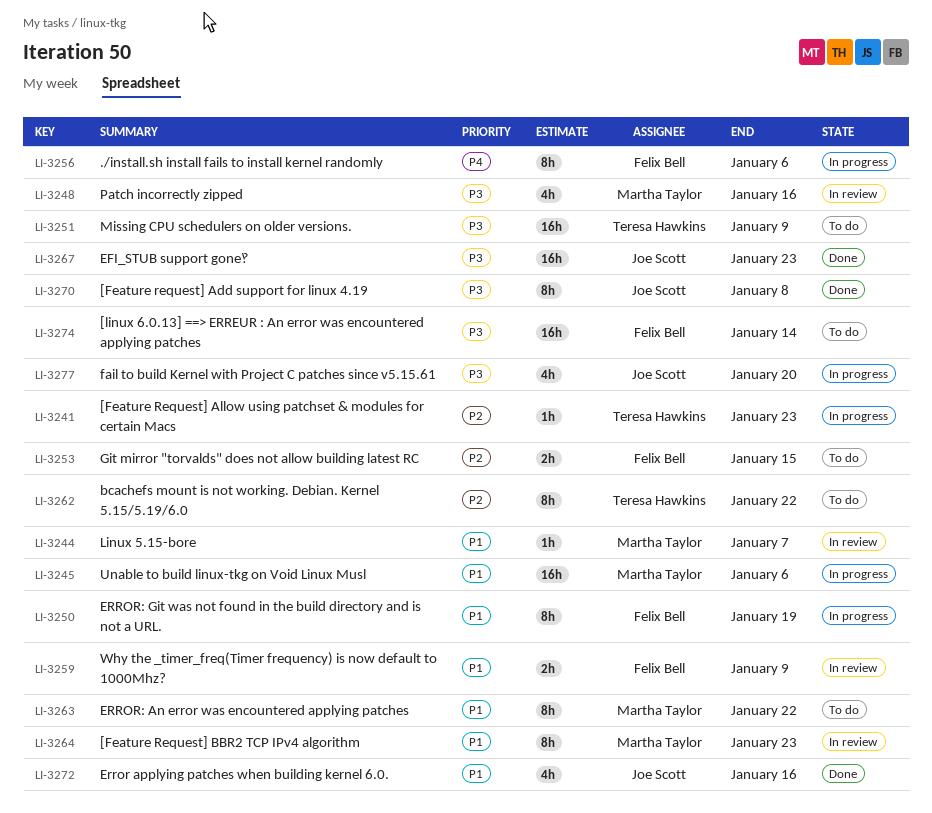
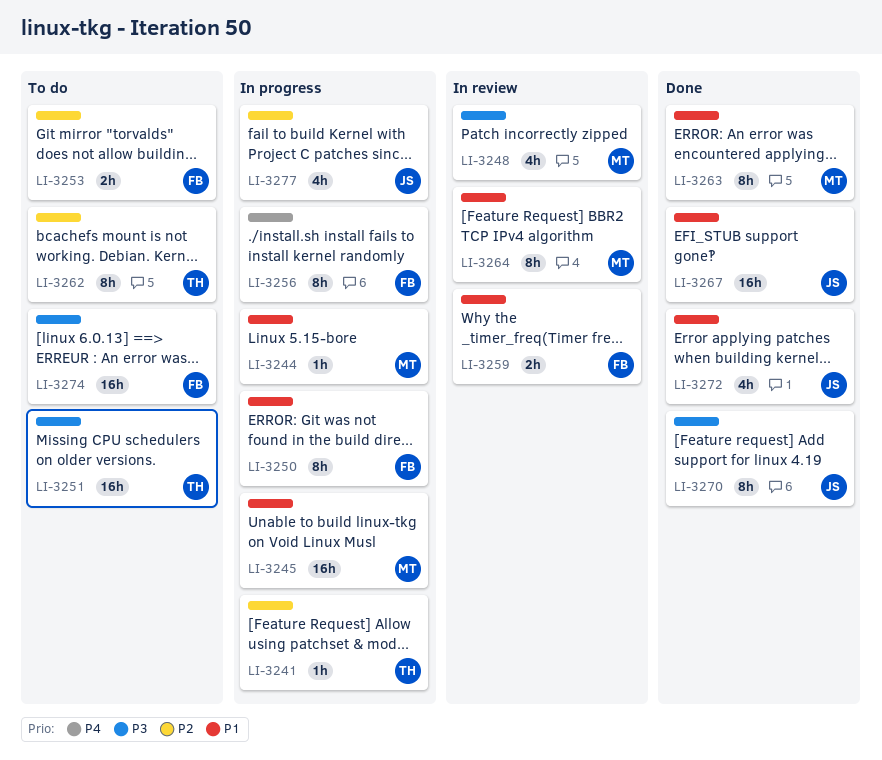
LI-3244, status: In review -> In progress
LI-3263, status: To do -> Done
LI-3267, priority: P3 -> P1
LI-3277, priority: P3 -> P2

